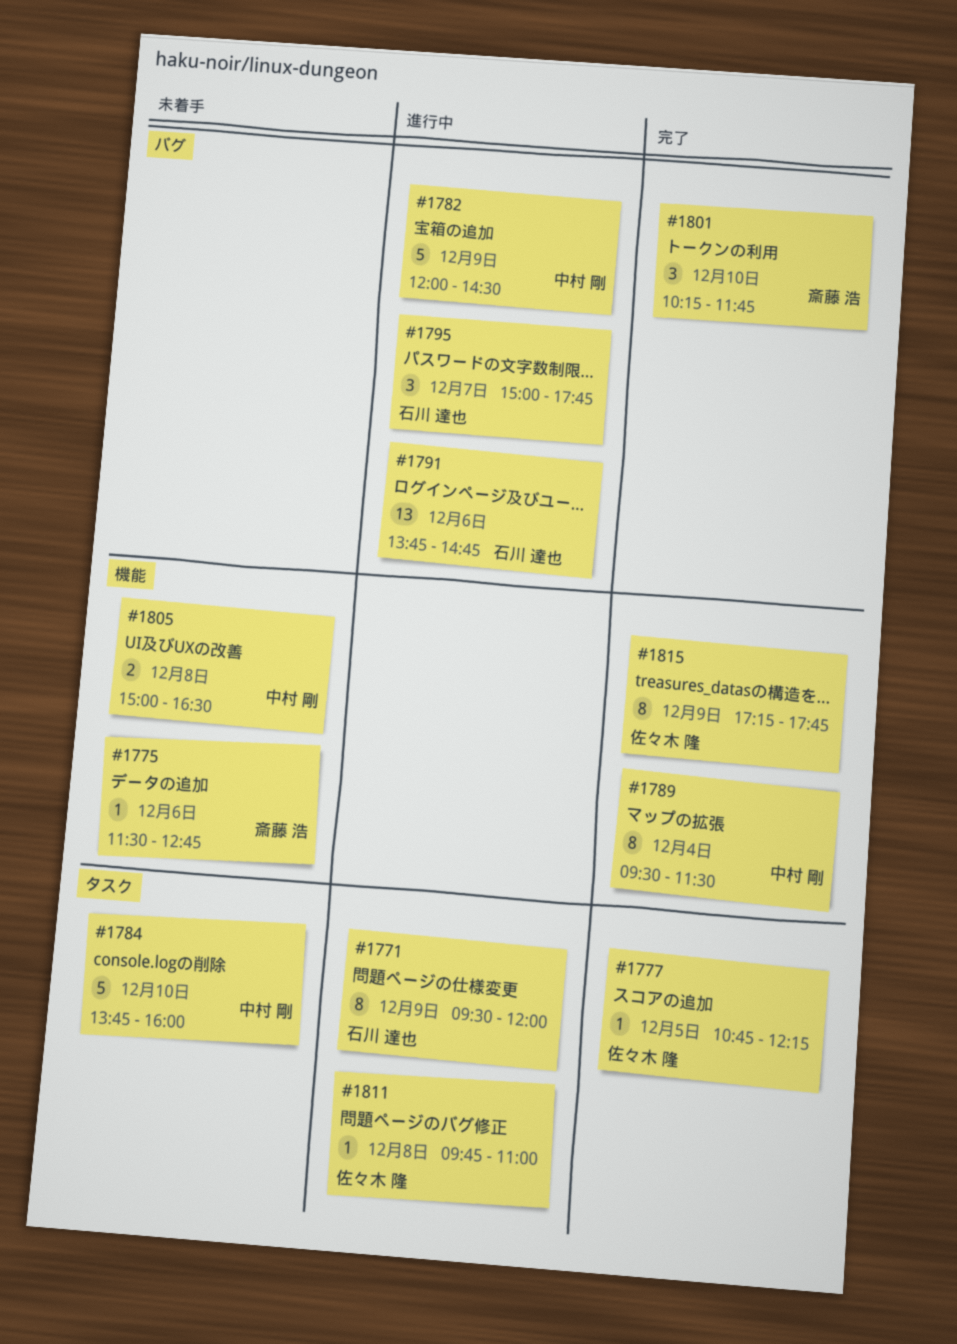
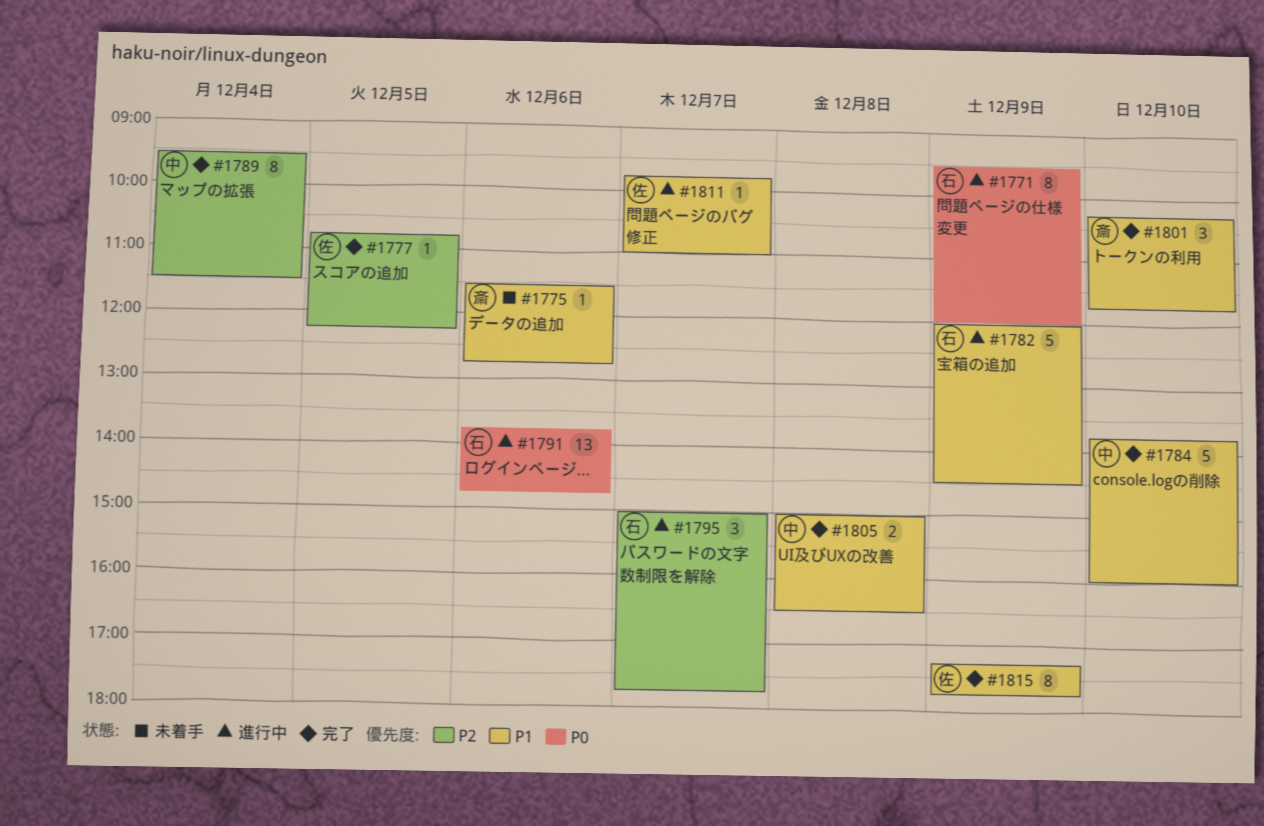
#1782, owner: 中村 剛 -> 石川 達也
#1784, status: 未着手 -> 完了
#1805, status: 未着手 -> 完了
#1811, day: Dec 8 -> Dec 7

